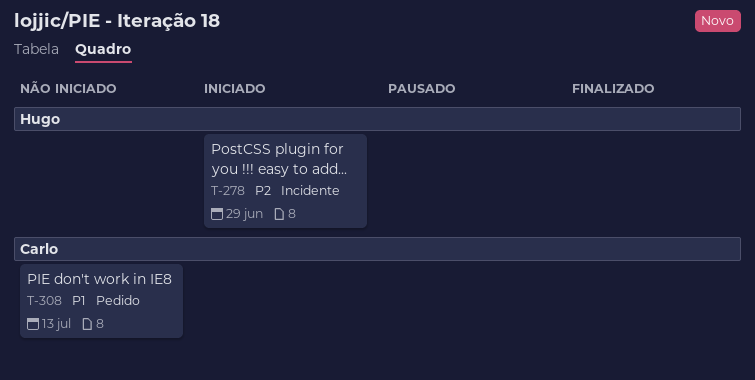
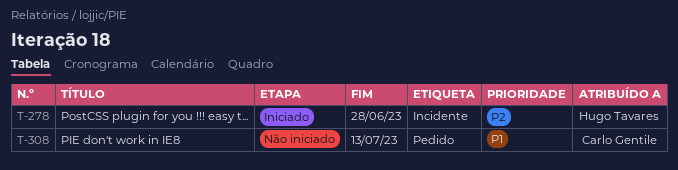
T-278, due: Jun 29 -> Jun 28

